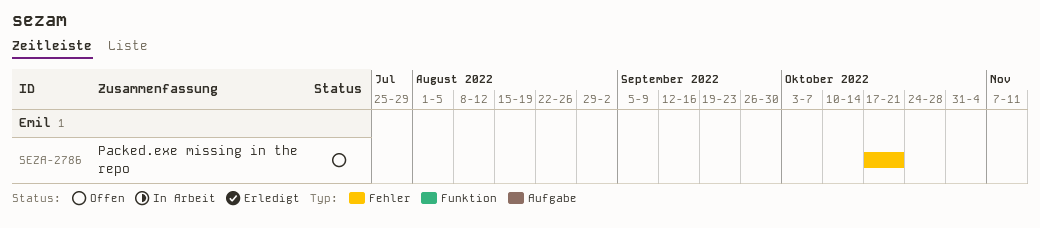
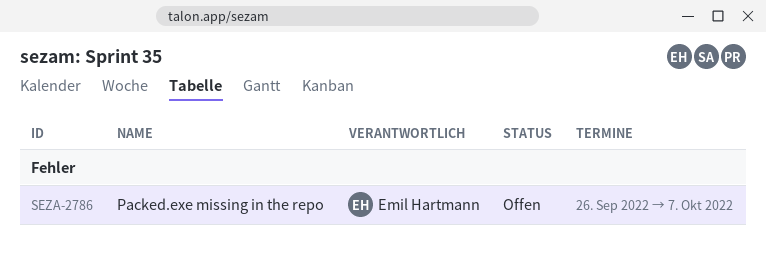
SEZA-2786, start: Oct 17 -> Sep 26
SEZA-2786, due: Oct 21 -> Oct 7

